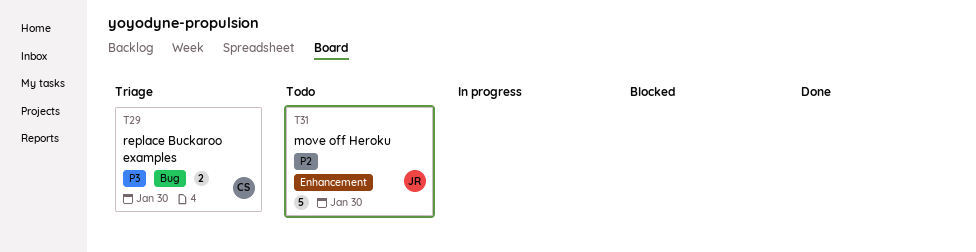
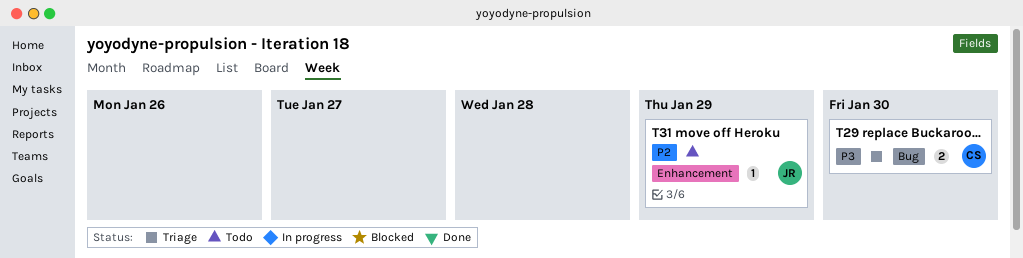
T31, estimate: 5 -> 1
T31, due: Jan 30 -> Jan 29

